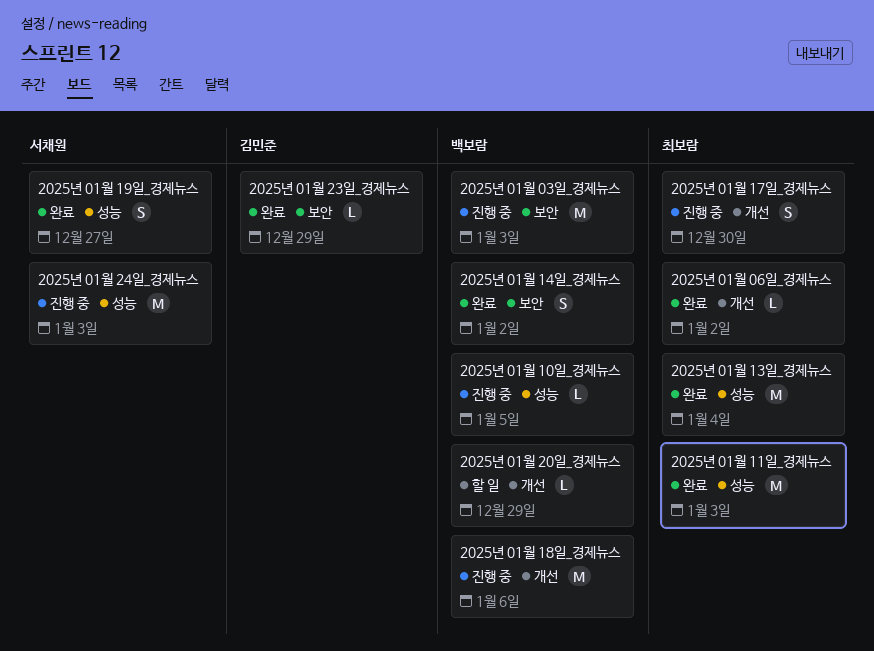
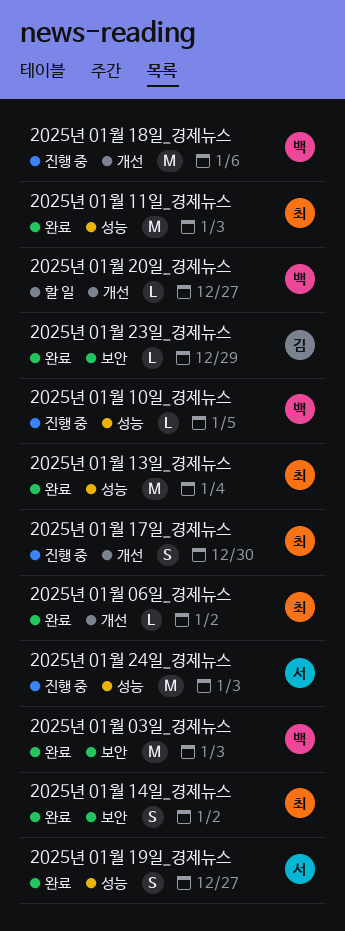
2025년 01월 03일_경제뉴스, status: 진행 중 -> 완료
2025년 01월 14일_경제뉴스, owner: 백보람 -> 최보람
2025년 01월 20일_경제뉴스, due: Dec 29 -> Dec 27

